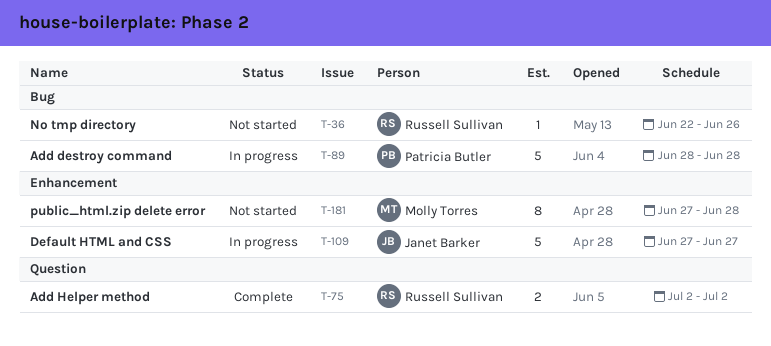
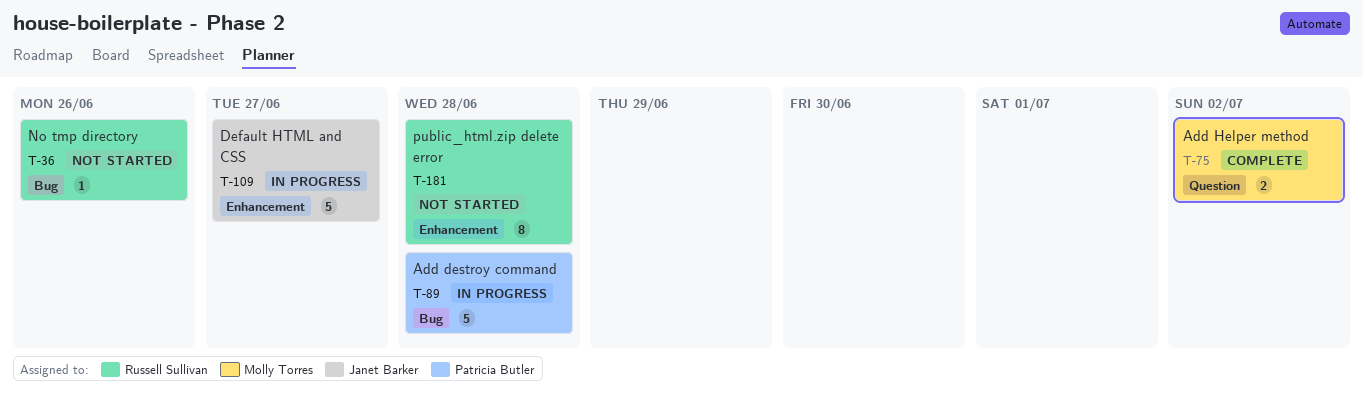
T-75, owner: Russell Sullivan -> Molly Torres
T-181, owner: Molly Torres -> Russell Sullivan

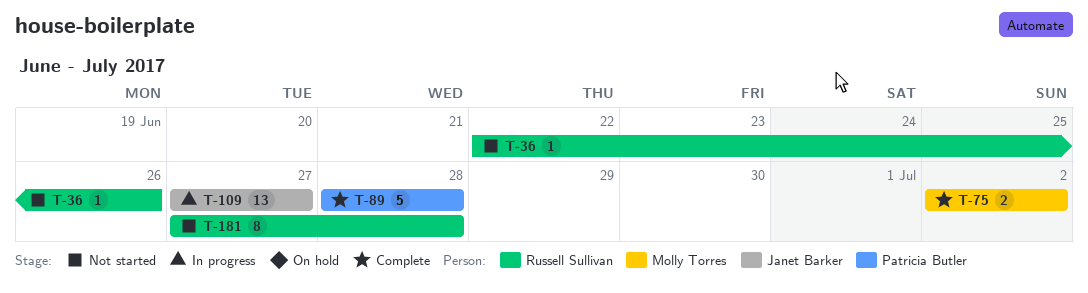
T-89, status: In progress -> Complete
T-109, estimate: 5 -> 13

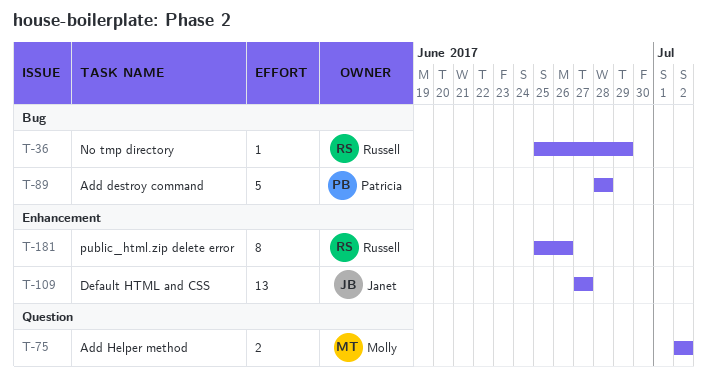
T-36, start: Jun 22 -> Jun 25
T-36, due: Jun 26 -> Jun 29
T-181, start: Jun 27 -> Jun 25
T-181, due: Jun 28 -> Jun 26

